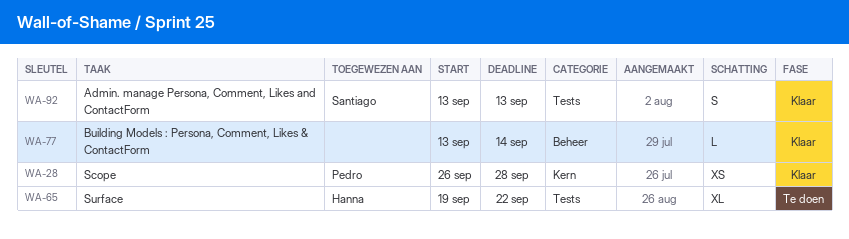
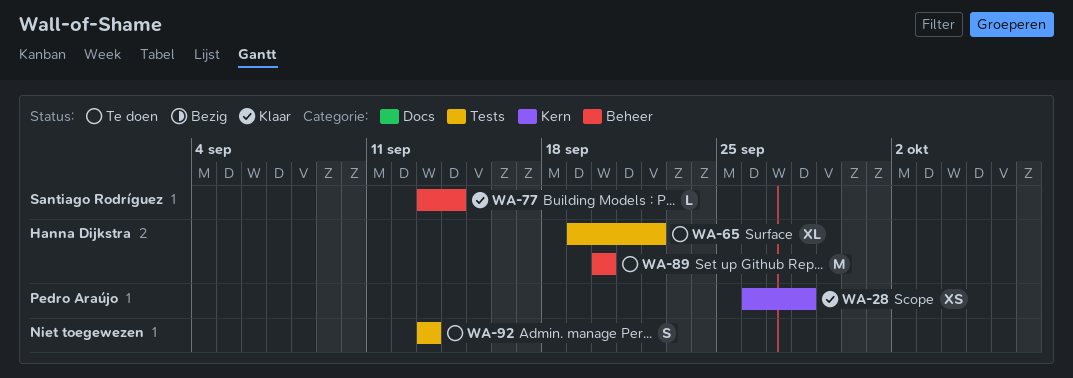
WA-77, owner: none -> Santiago Rodríguez
WA-89: none -> present
WA-92, status: Klaar -> Te doen
WA-92, owner: Santiago Rodríguez -> none

